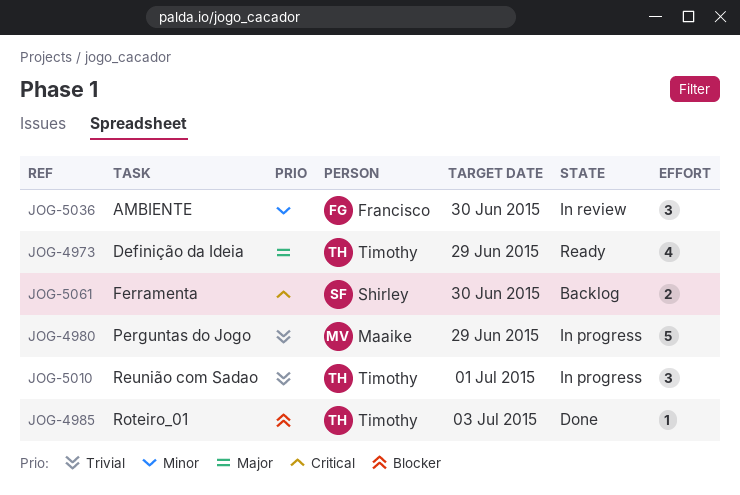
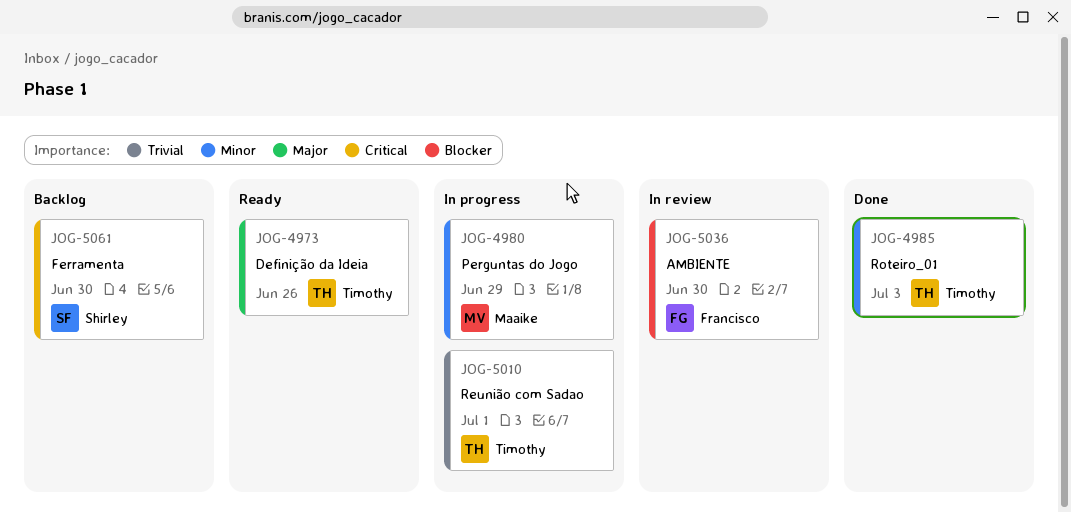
JOG-4973, due: Jun 29 -> Jun 26
JOG-4980, priority: Trivial -> Minor
JOG-4985, priority: Blocker -> Minor
JOG-5036, priority: Minor -> Blocker

